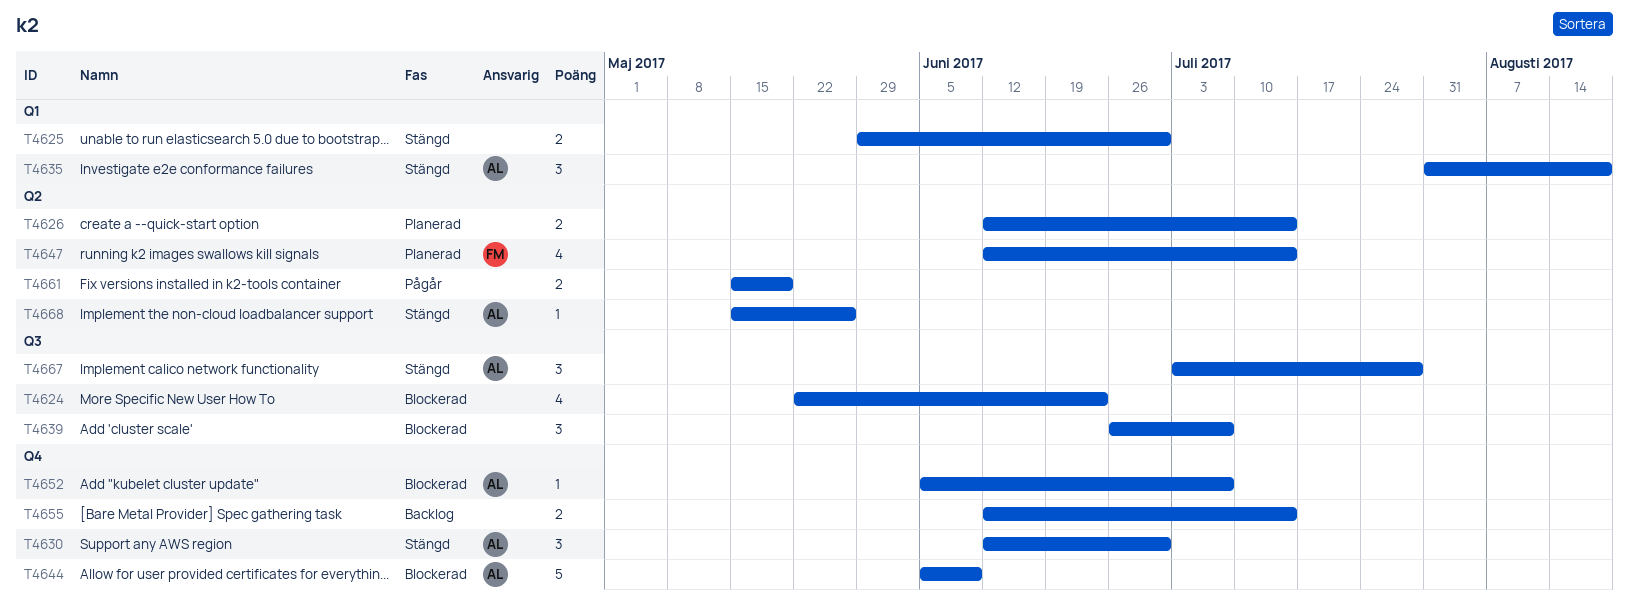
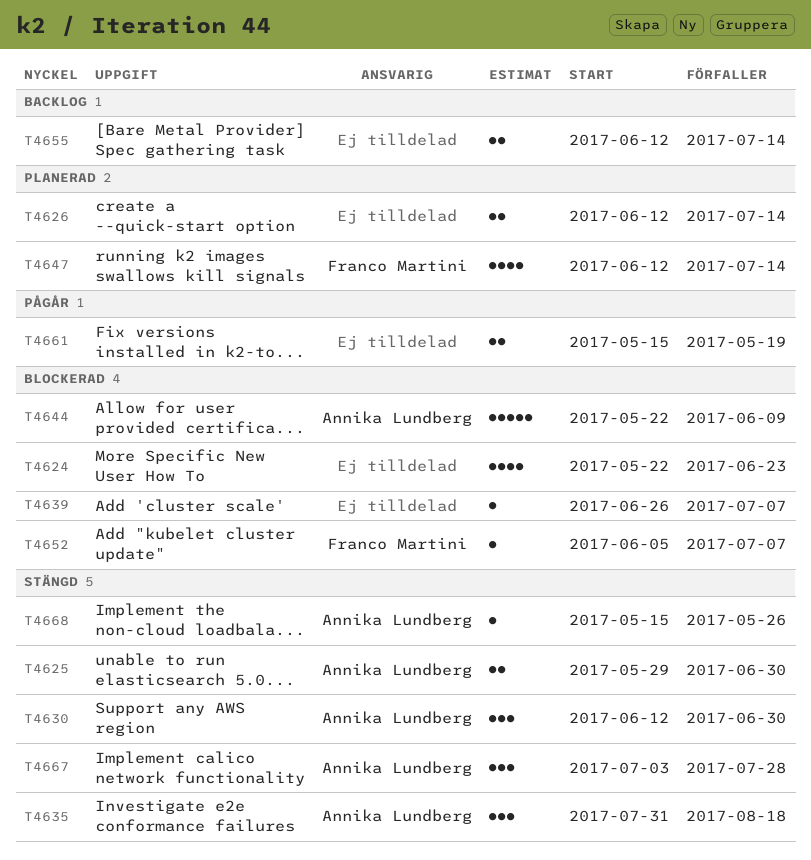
T4625, owner: none -> Annika Lundberg
T4639, estimate: 3 -> 1
T4644, start: Jun 5 -> May 22
T4652, owner: Annika Lundberg -> Franco Martini

